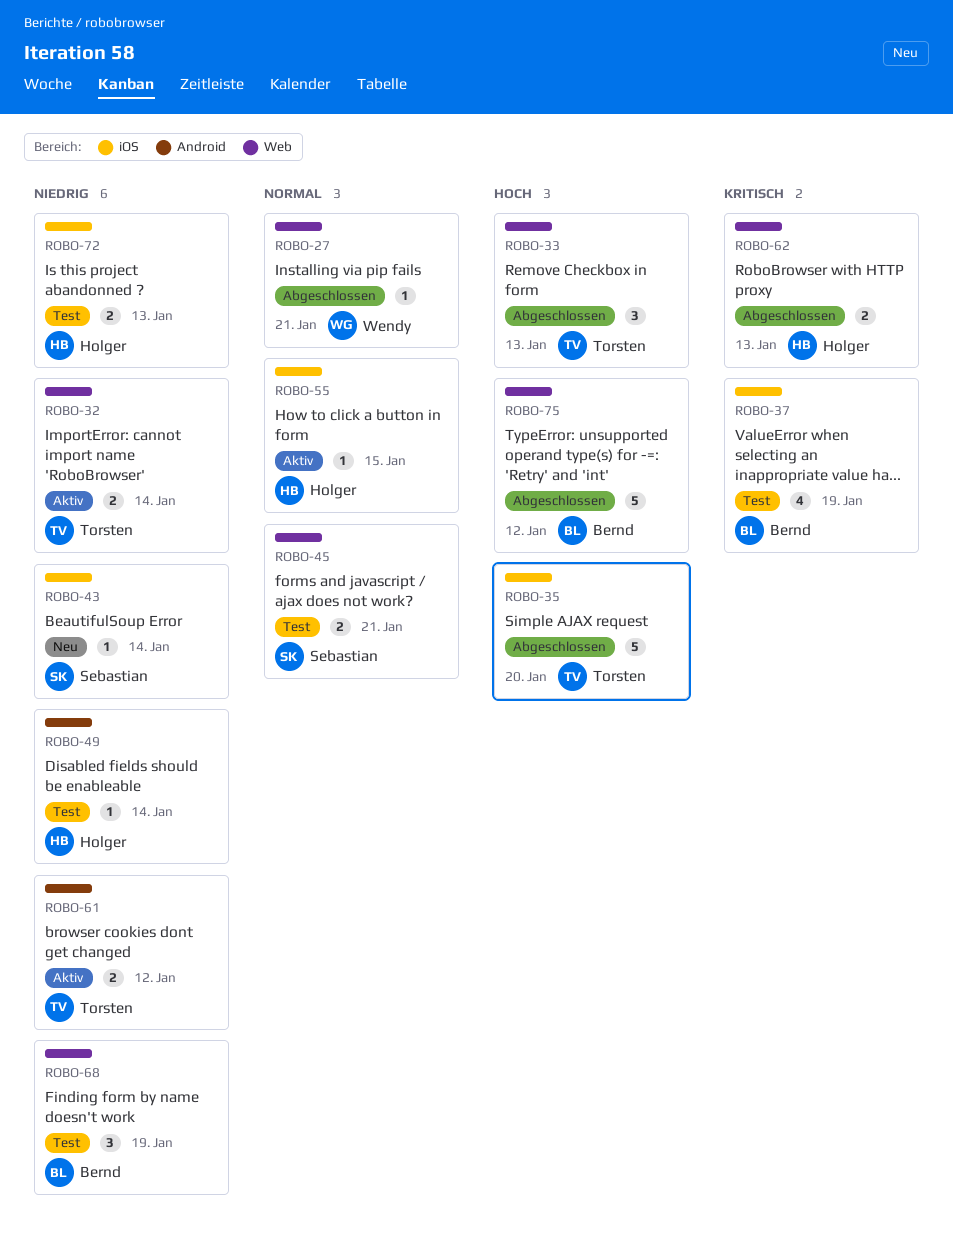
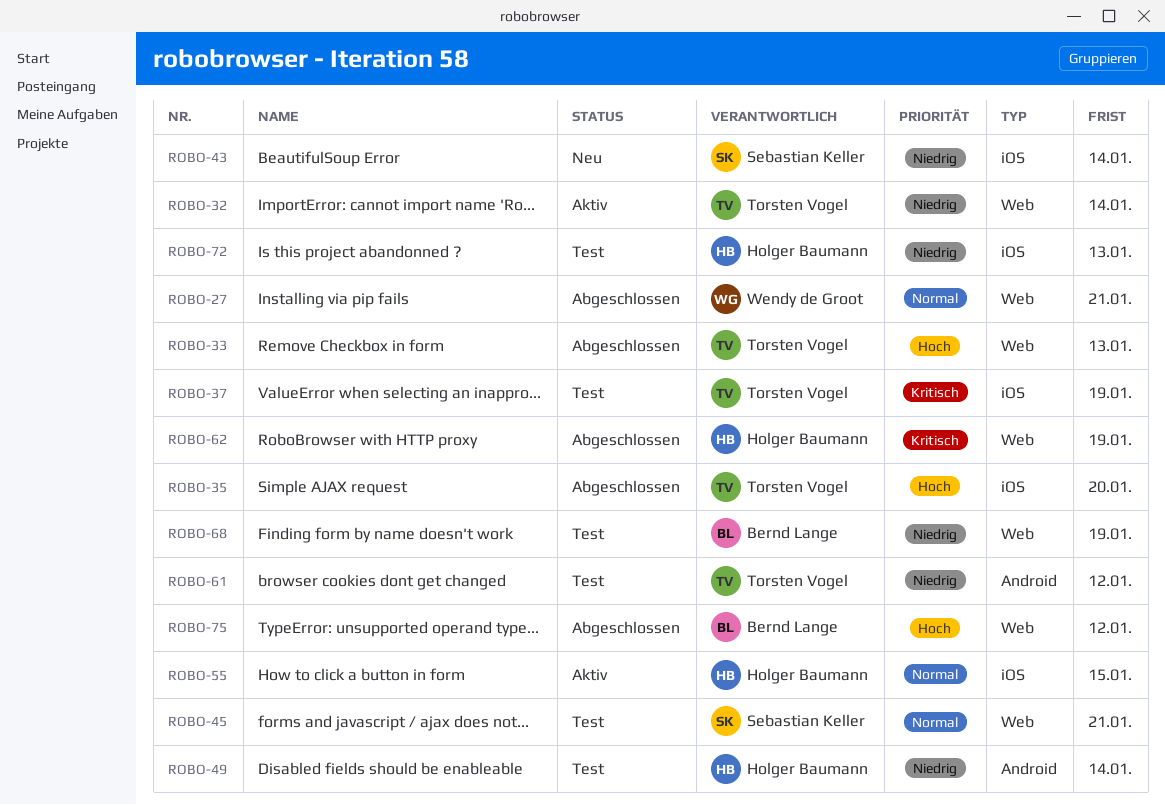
ROBO-37, owner: Bernd Lange -> Torsten Vogel
ROBO-61, status: Aktiv -> Test
ROBO-62, due: Jan 13 -> Jan 19

